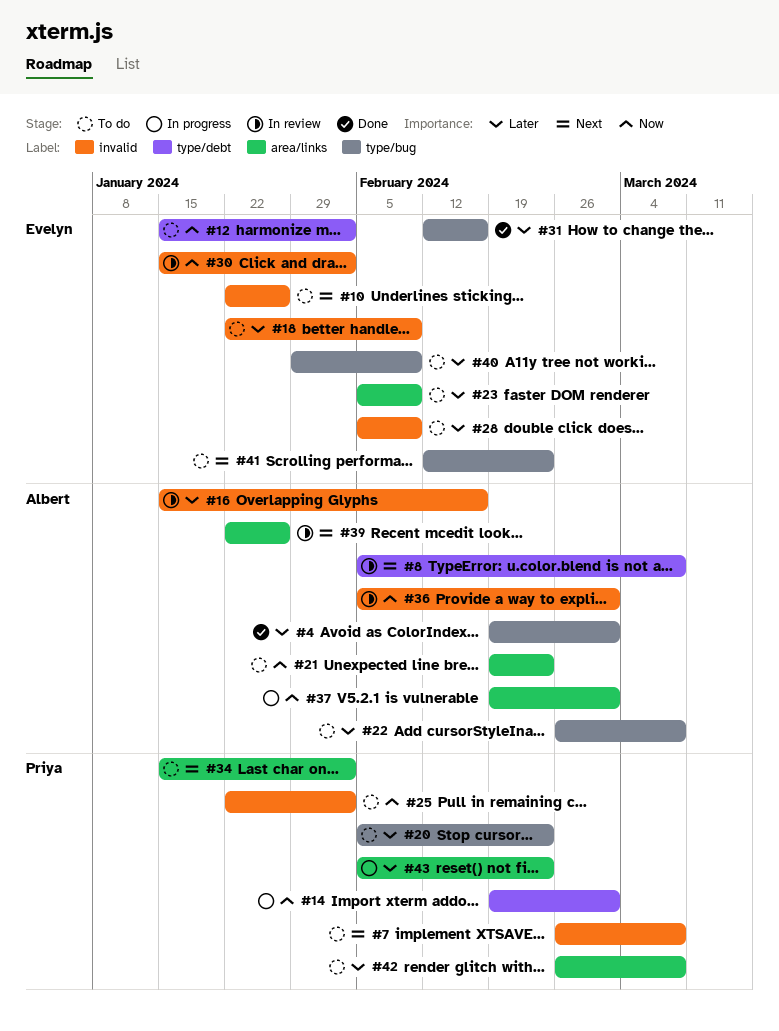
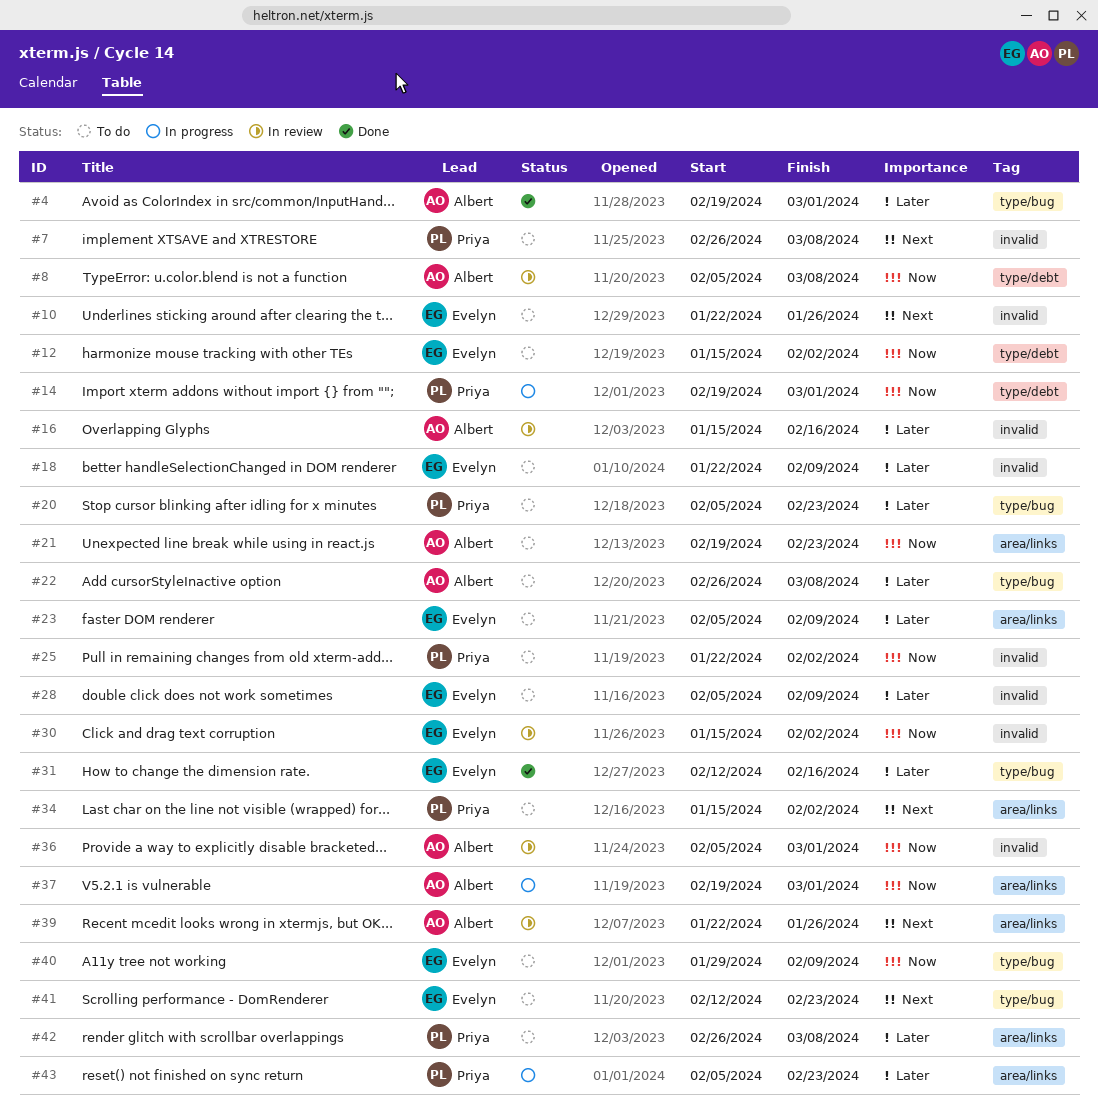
#8, priority: Next -> Now
#40, priority: Later -> Now

